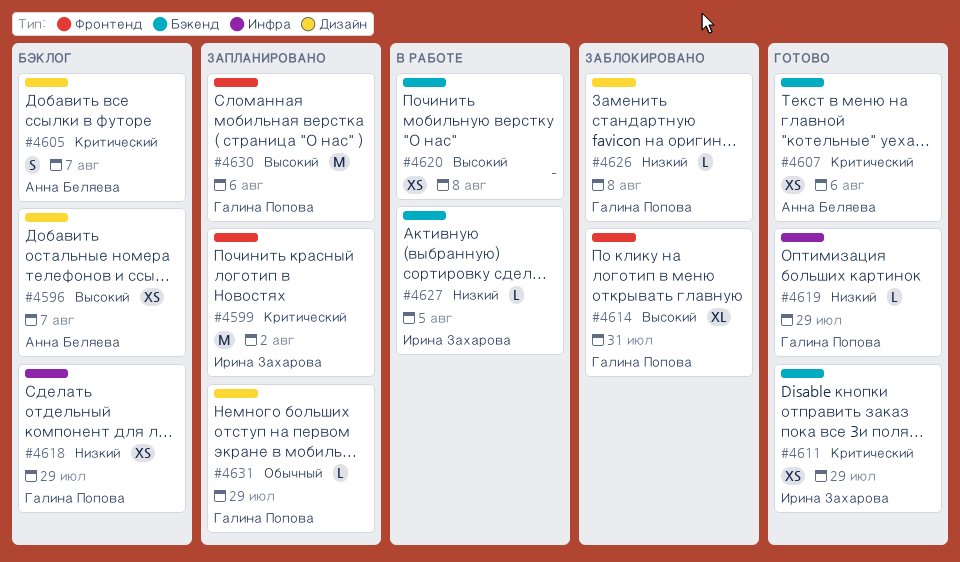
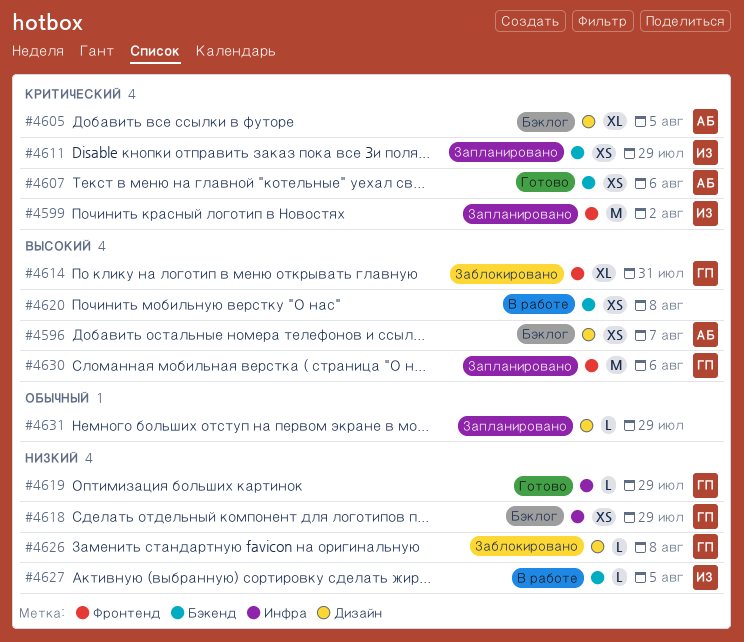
#4605, estimate: S -> XL
#4605, due: Aug 7 -> Aug 5
#4611, status: Готово -> Запланировано
#4631, owner: Галина Попова -> none

